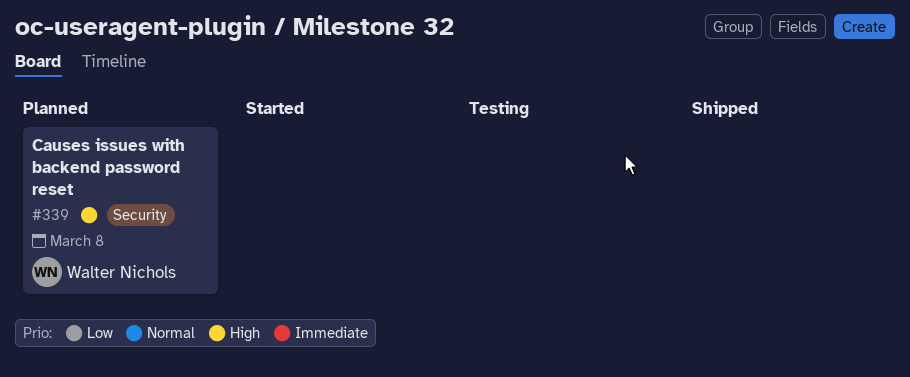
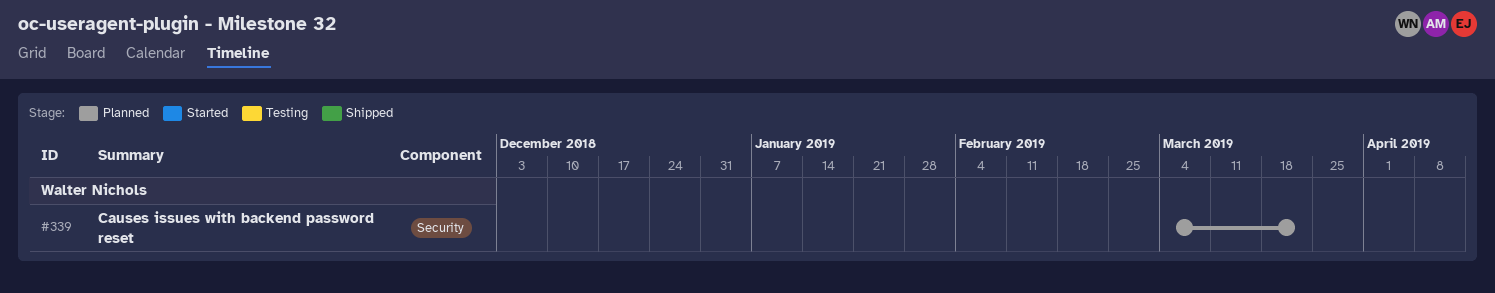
#339, due: Mar 8 -> Mar 22

